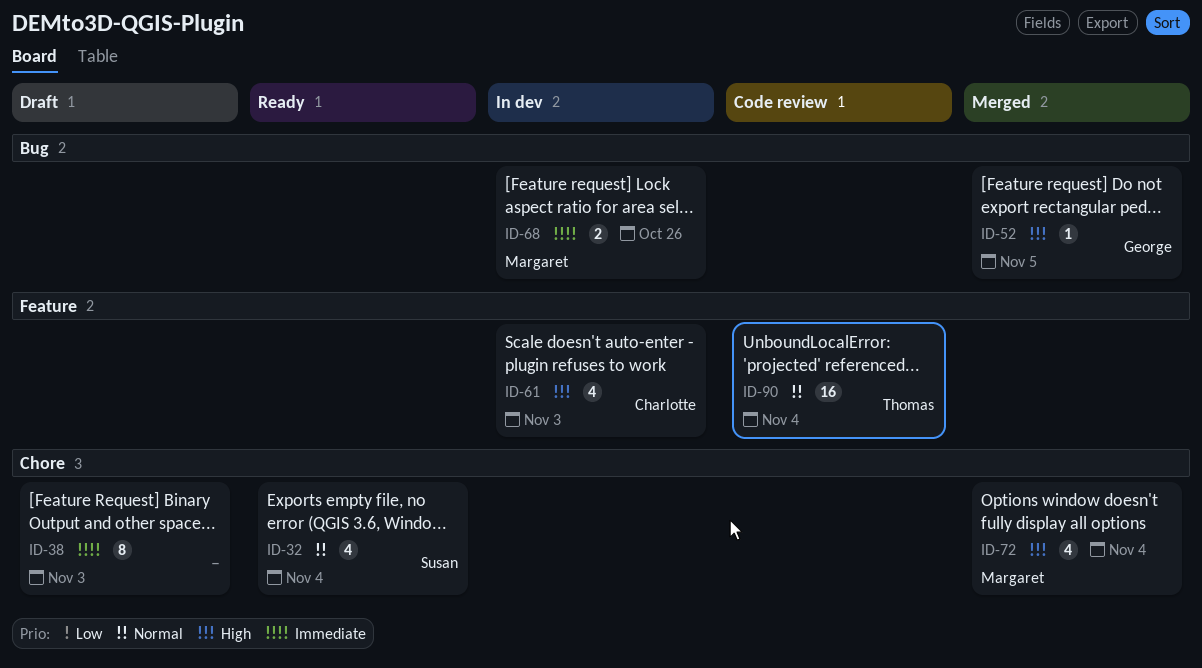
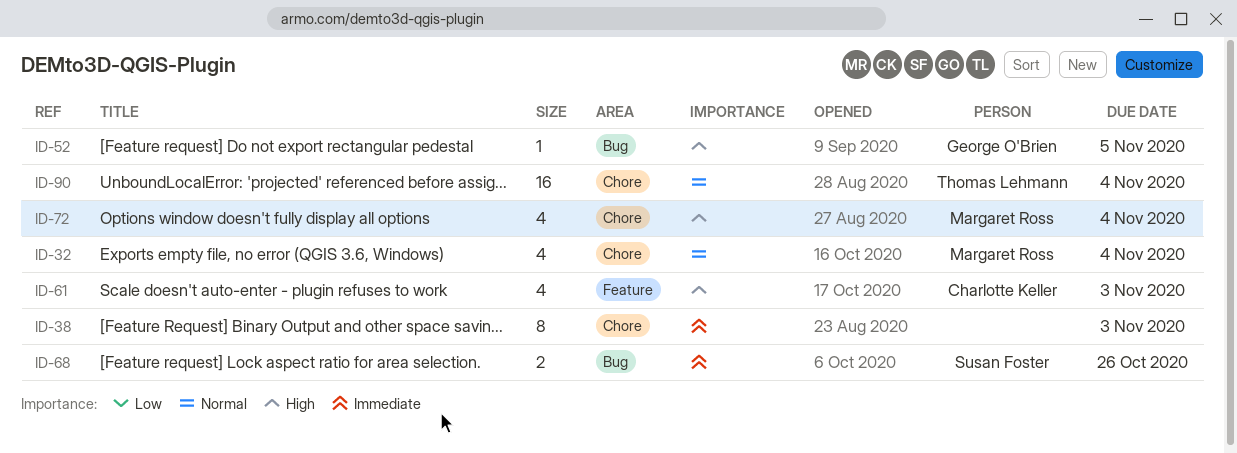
ID-32, owner: Susan Foster -> Margaret Ross
ID-68, owner: Margaret Ross -> Susan Foster
ID-90, label: Feature -> Chore

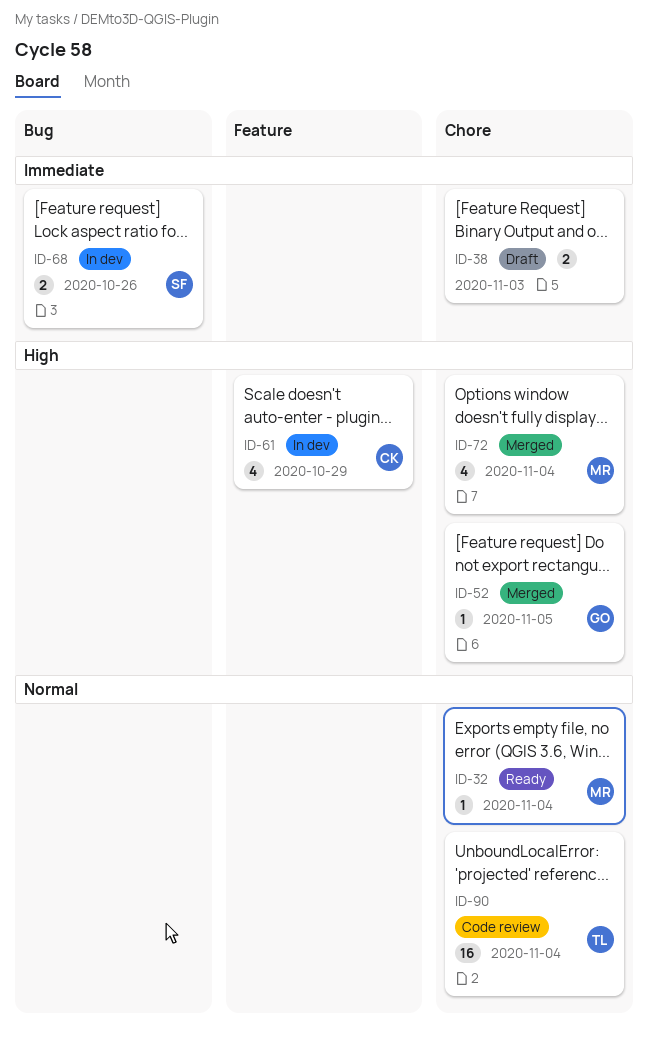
ID-32, estimate: 4 -> 1
ID-38, estimate: 8 -> 2
ID-52, label: Bug -> Chore
ID-61, due: Nov 3 -> Oct 29

